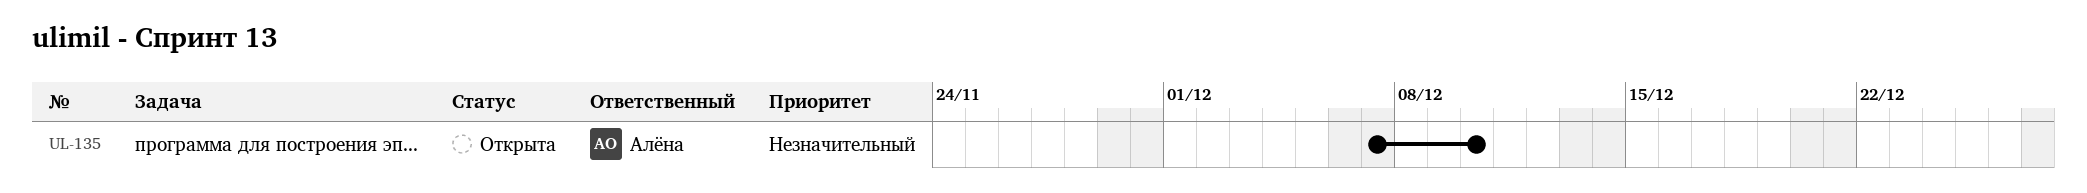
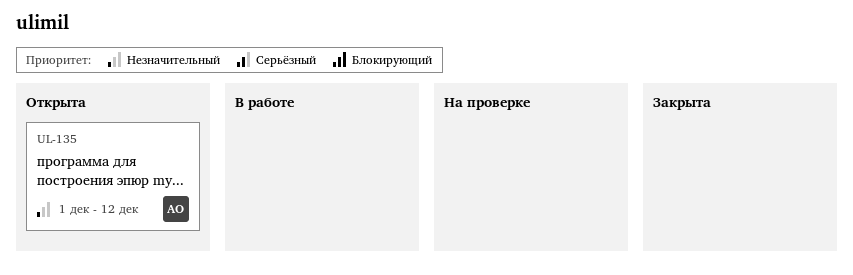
UL-135, start: Dec 7 -> Dec 1
UL-135, due: Dec 10 -> Dec 12

